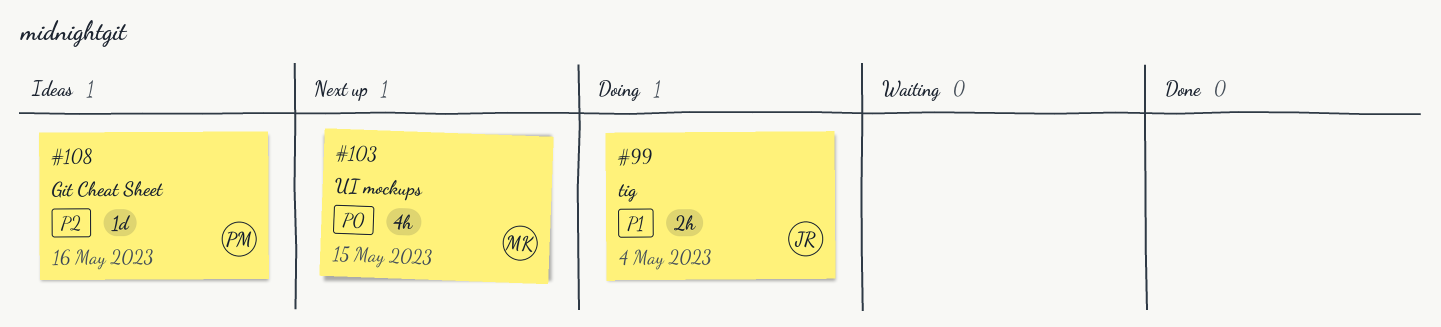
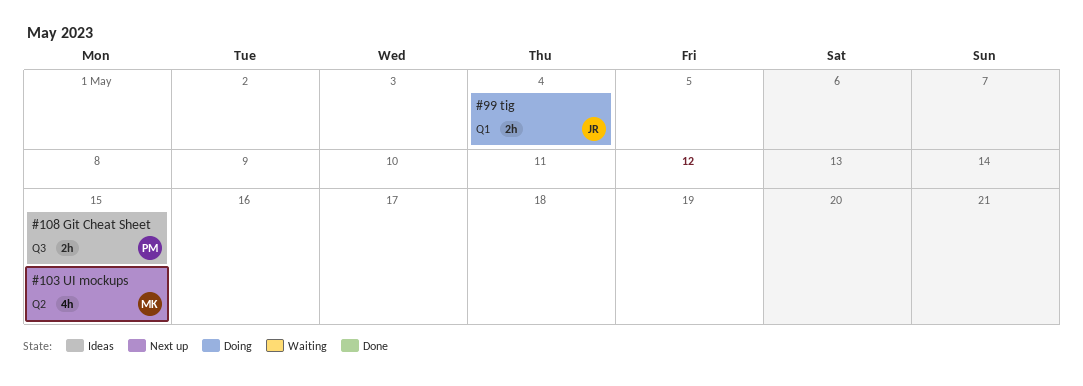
#108, estimate: 1d -> 2h
#108, due: May 16 -> May 15

